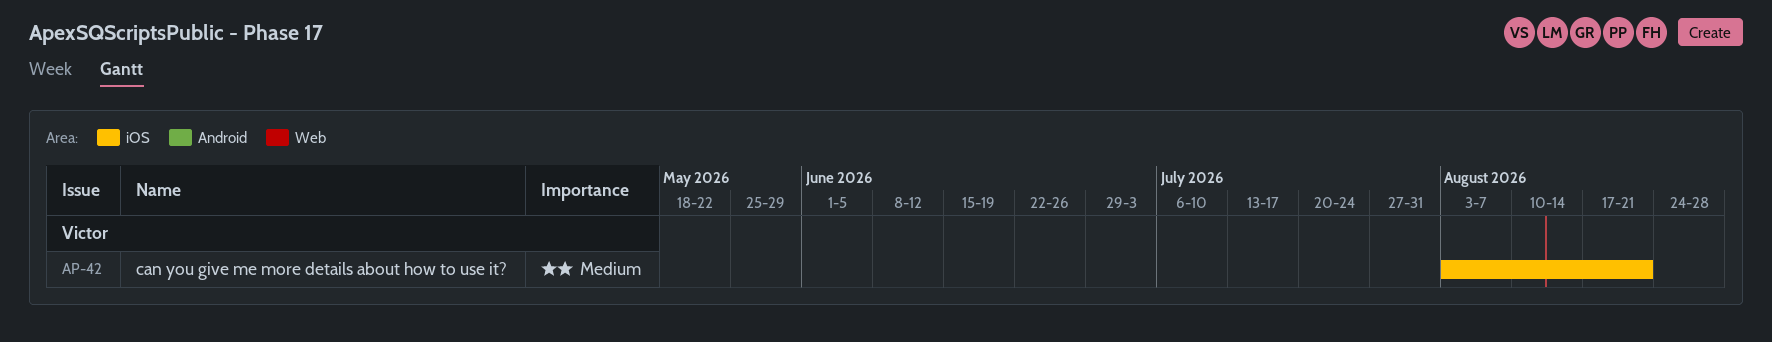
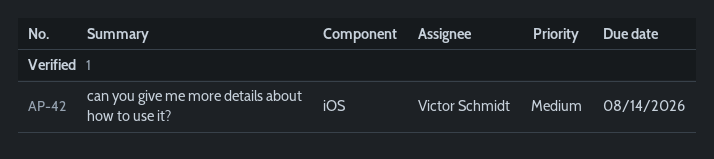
AP-42, due: Aug 21 -> Aug 14

